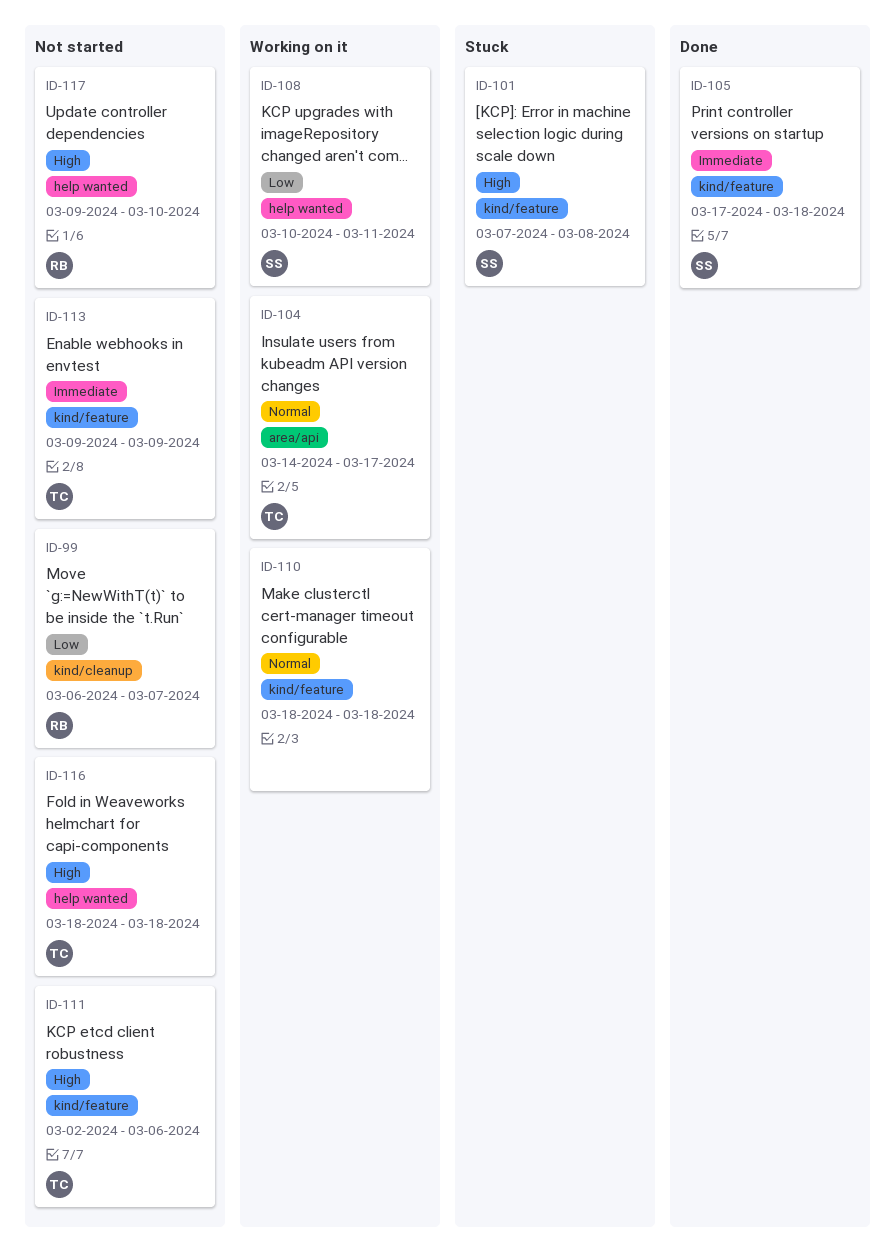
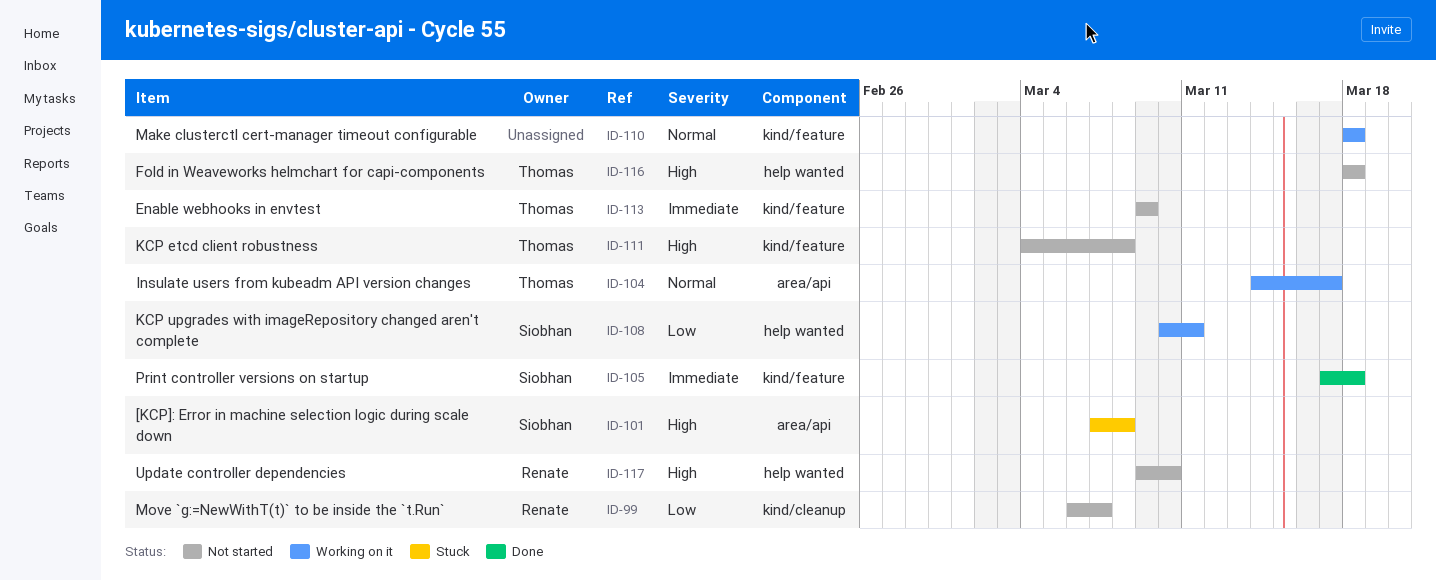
ID-101, label: kind/feature -> area/api
ID-111, start: Mar 2 -> Mar 4
ID-111, due: Mar 6 -> Mar 8

